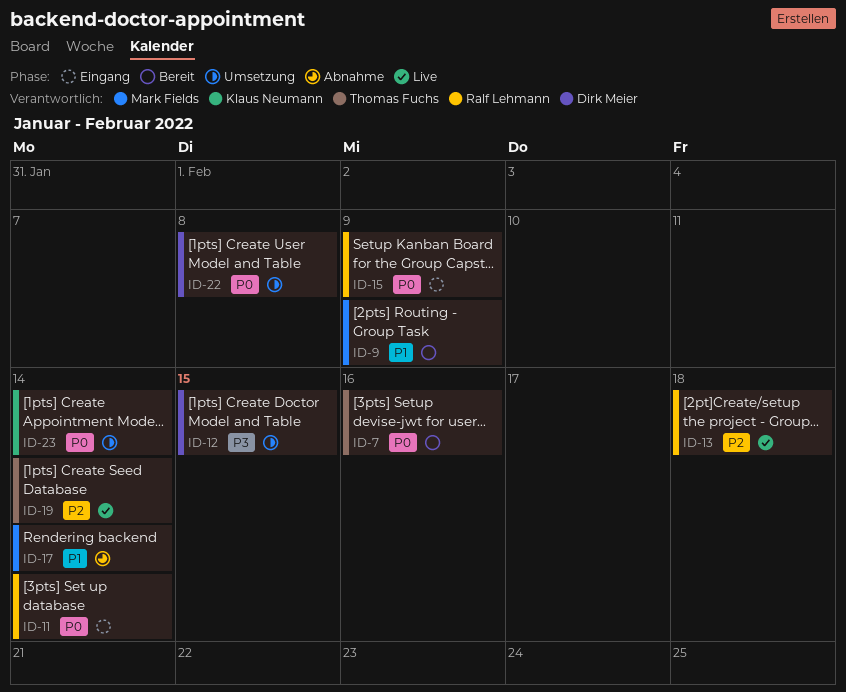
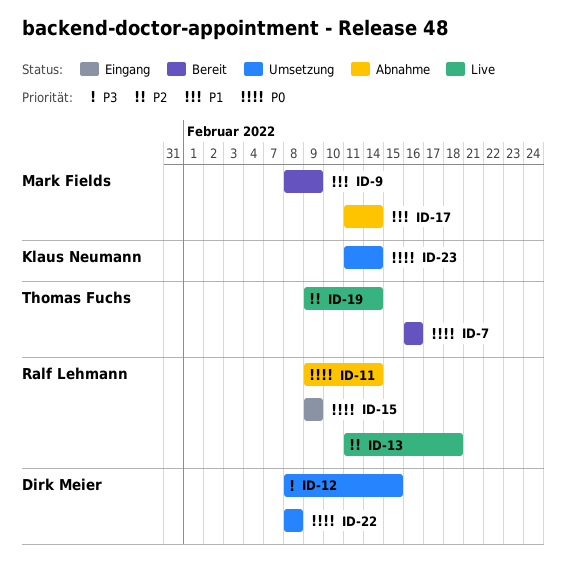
ID-11, status: Eingang -> Abnahme

